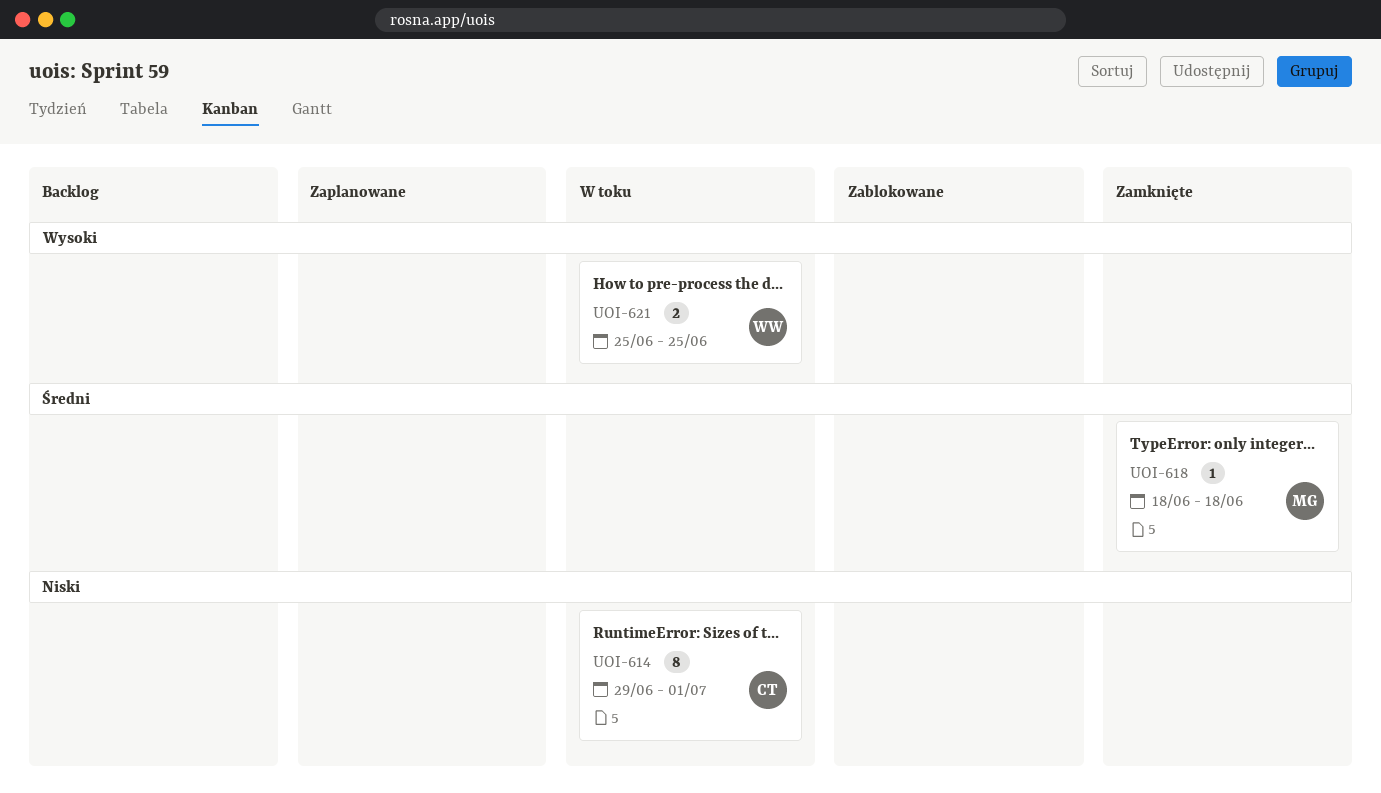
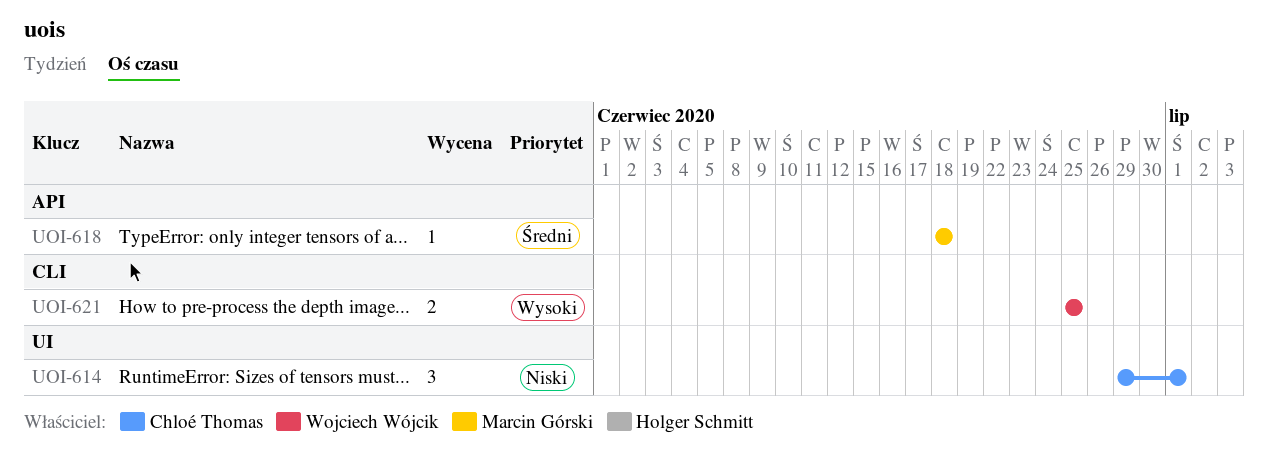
UOI-614, estimate: 8 -> 3

